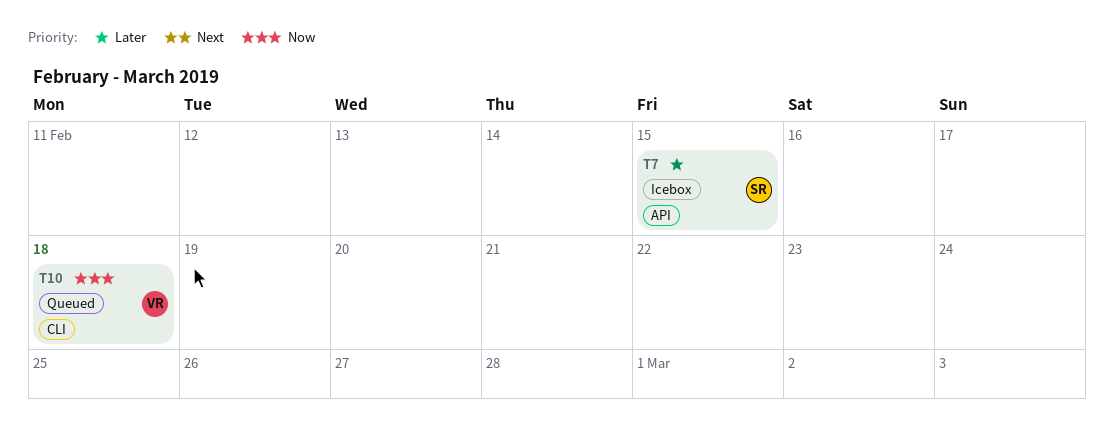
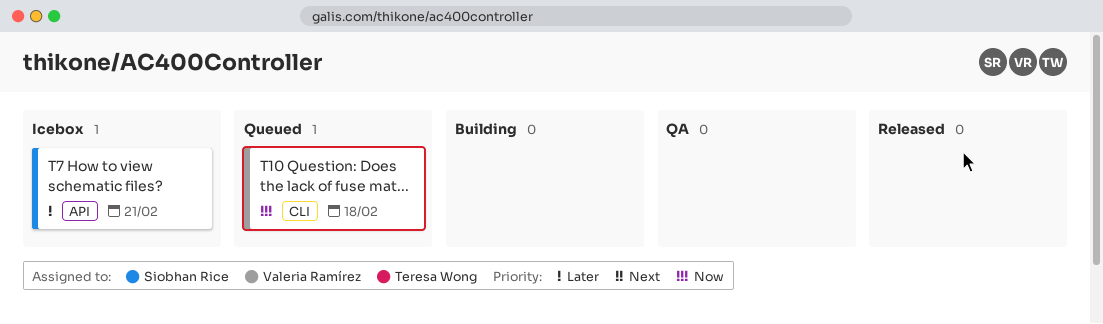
T7, due: Feb 15 -> Feb 21

